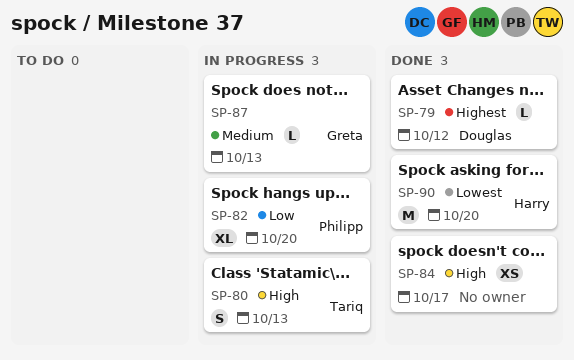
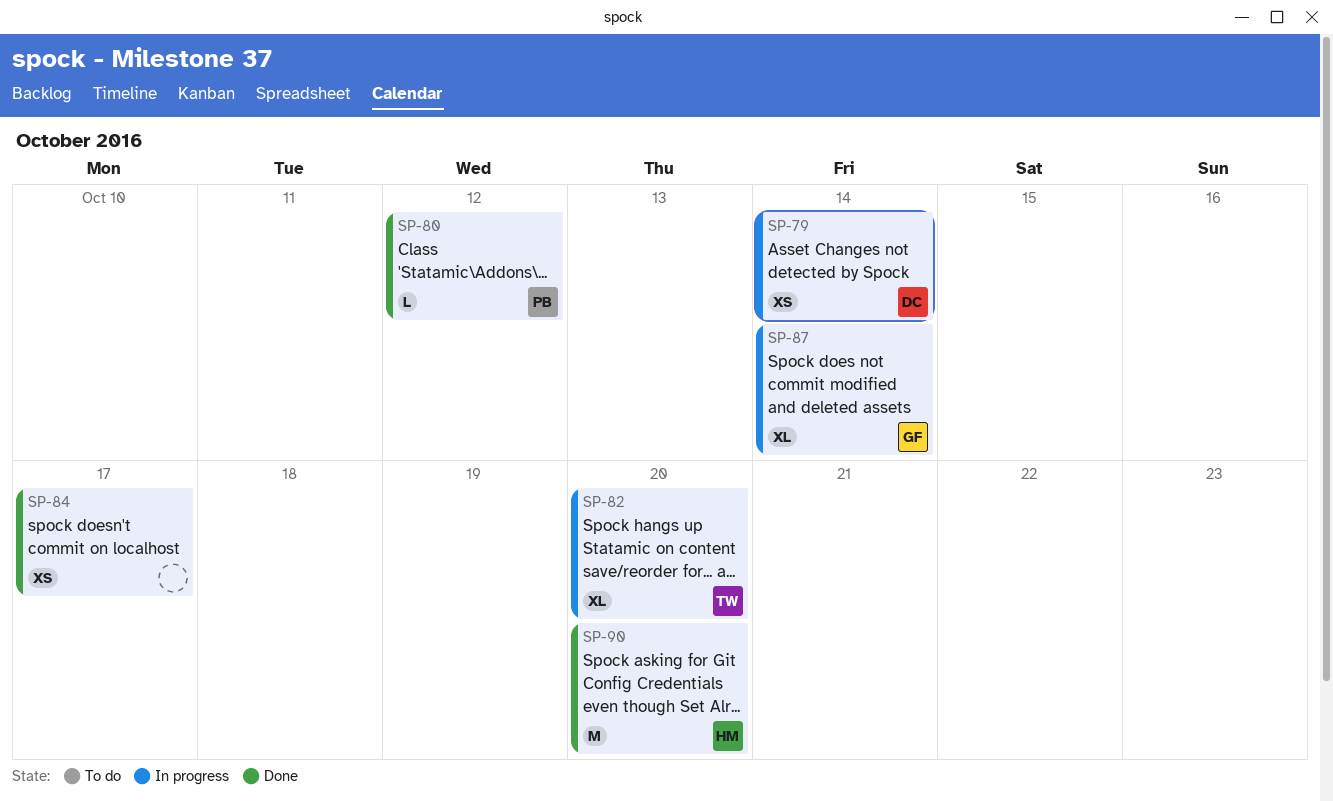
SP-79, status: Done -> In progress
SP-79, estimate: L -> XS
SP-79, due: Oct 12 -> Oct 14
SP-80, status: In progress -> Done
SP-80, owner: Tariq -> Philipp
SP-80, estimate: S -> L
SP-80, due: Oct 13 -> Oct 12
SP-82, owner: Philipp -> Tariq
SP-87, estimate: L -> XL
SP-87, due: Oct 13 -> Oct 14

